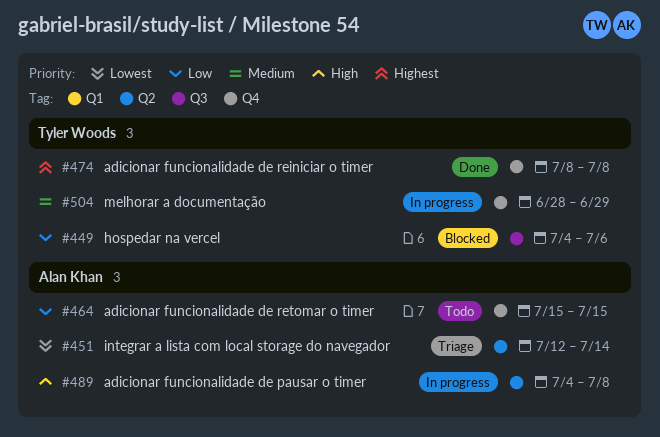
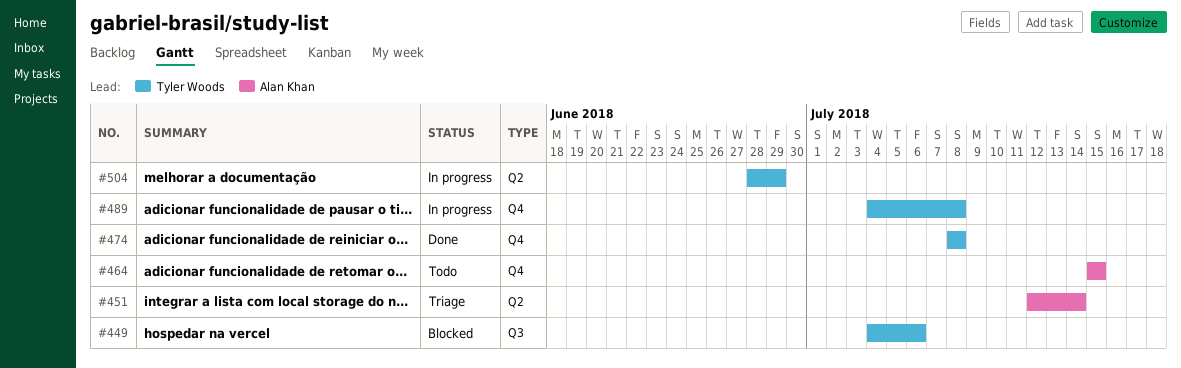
#489, owner: Alan Khan -> Tyler Woods
#489, label: Q2 -> Q4
#504, label: Q4 -> Q2

